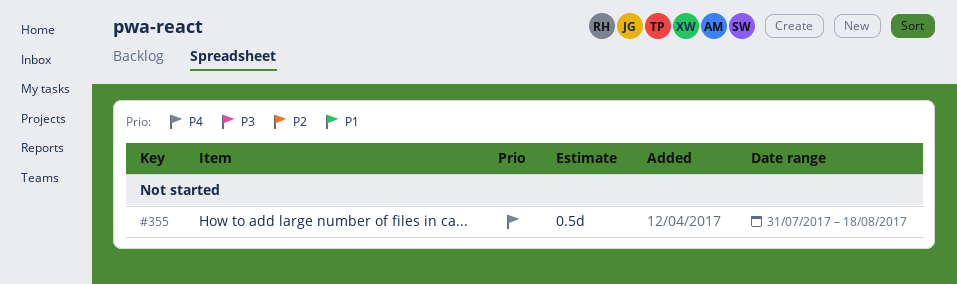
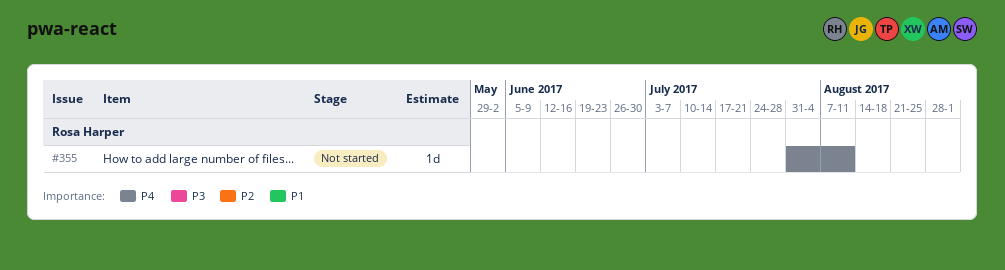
#355, estimate: 0.5d -> 1d
#355, due: Aug 18 -> Aug 11

